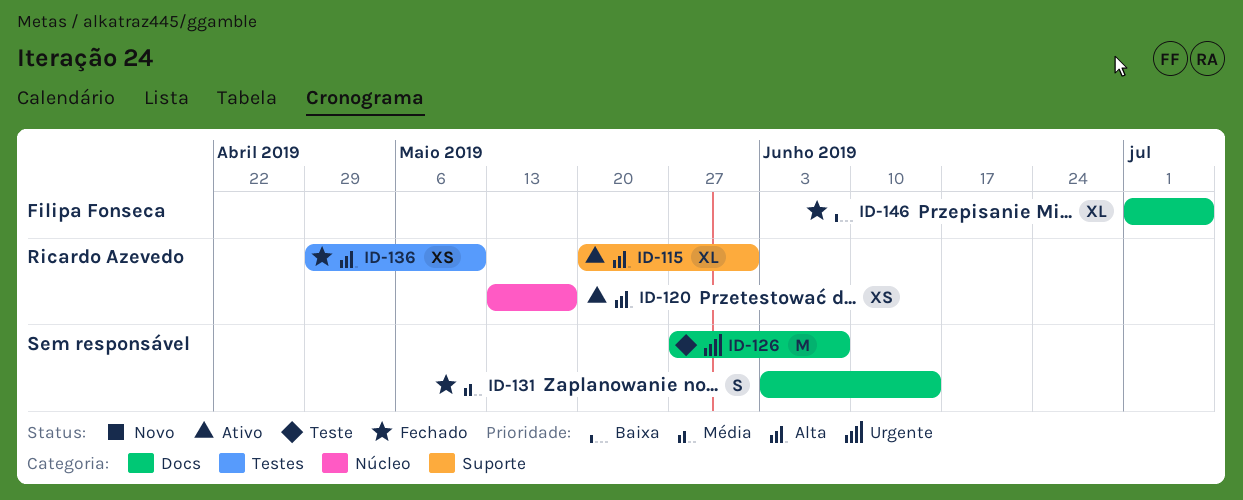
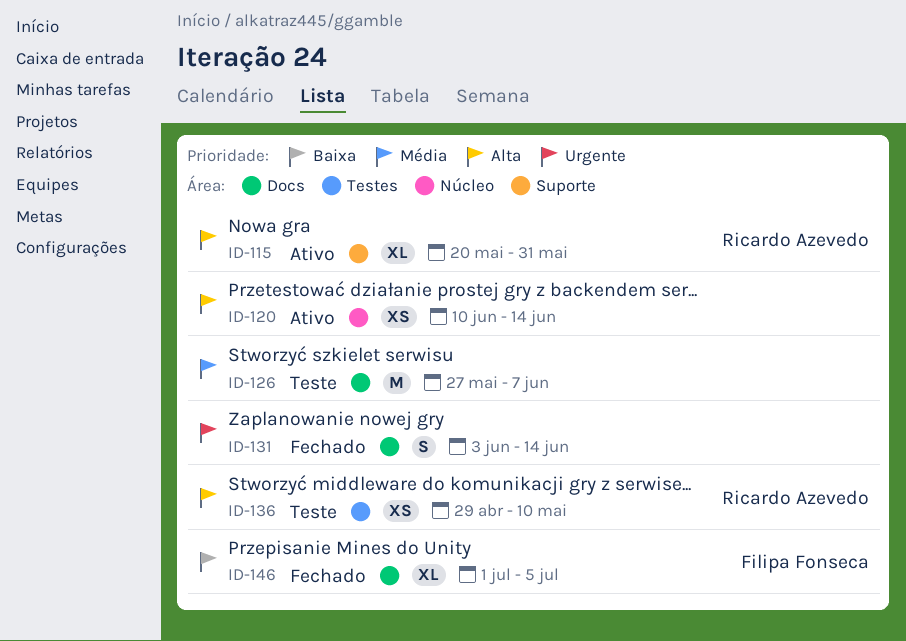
ID-120, owner: Ricardo Azevedo -> none
ID-120, start: May 13 -> Jun 10
ID-120, due: May 17 -> Jun 14
ID-126, priority: Urgente -> Média
ID-131, priority: Média -> Urgente
ID-136, status: Fechado -> Teste

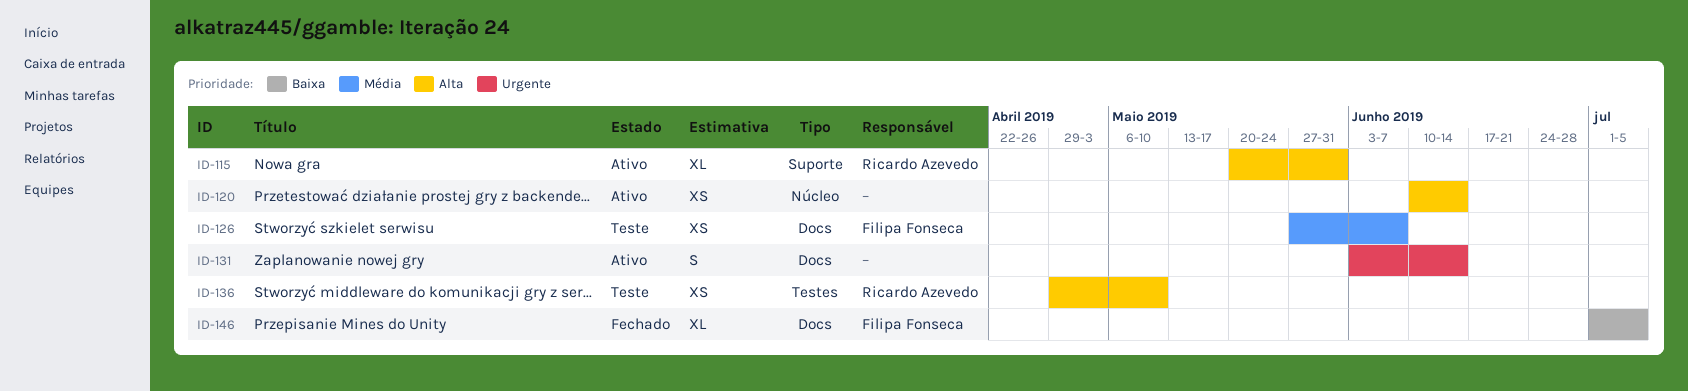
ID-126, owner: none -> Filipa Fonseca
ID-126, estimate: M -> XS
ID-131, status: Fechado -> Ativo

